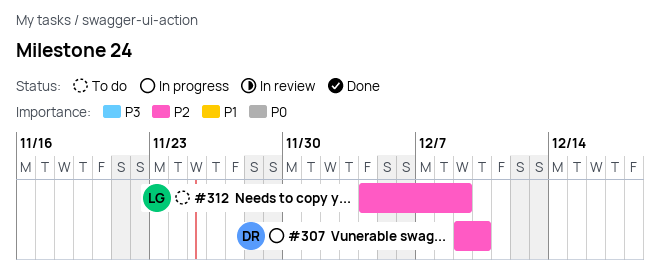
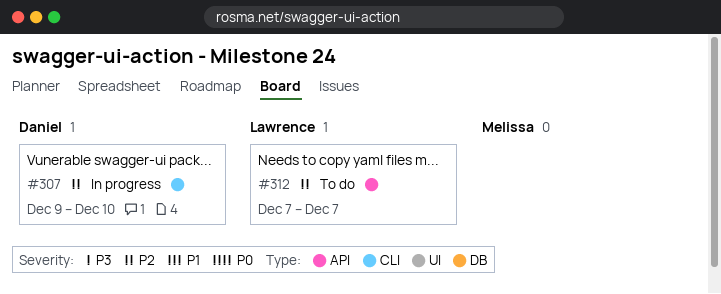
#312, start: Dec 4 -> Dec 7
#312, due: Dec 9 -> Dec 7

